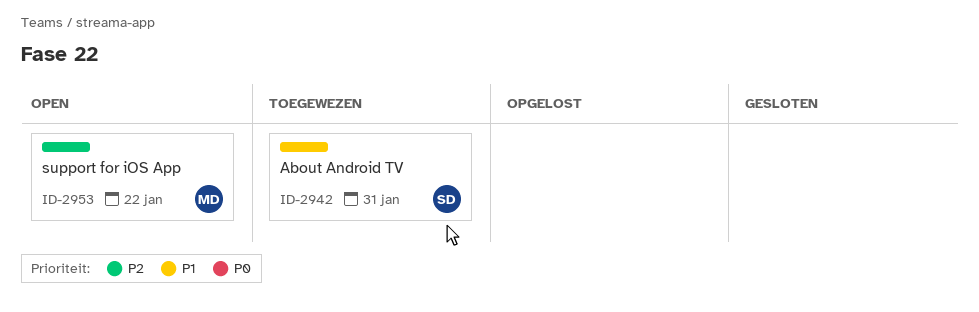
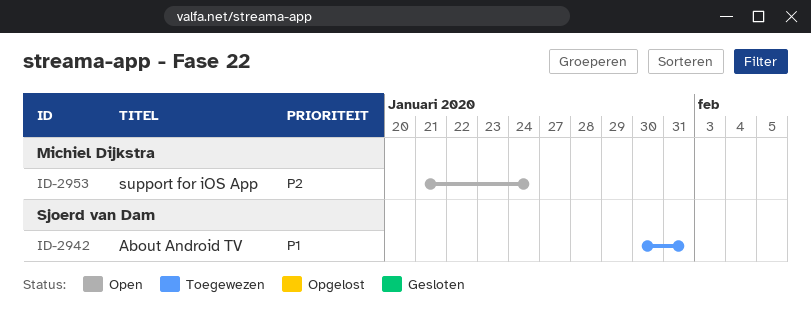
ID-2953, due: Jan 22 -> Jan 24

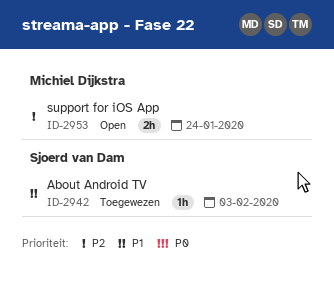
ID-2942, due: Jan 31 -> Feb 3

